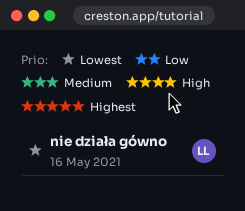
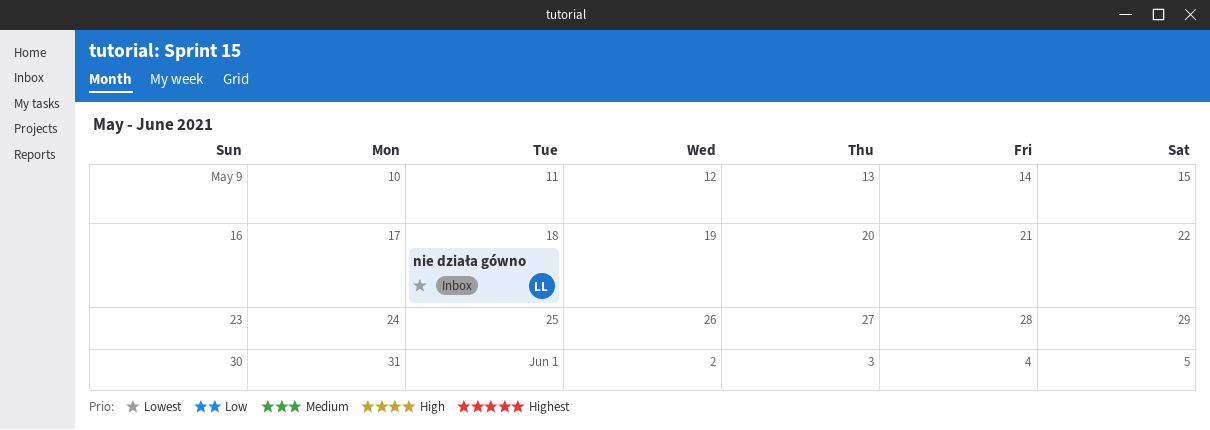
nie działa gówno, due: May 16 -> May 18

